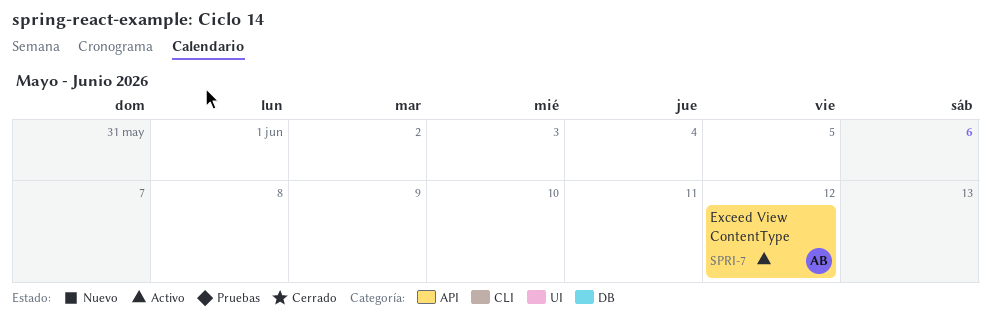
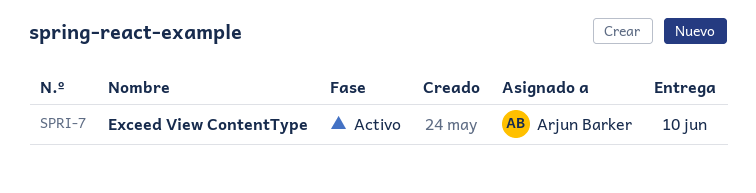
SPRI-7, due: Jun 12 -> Jun 10

